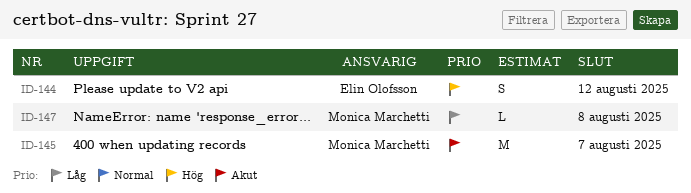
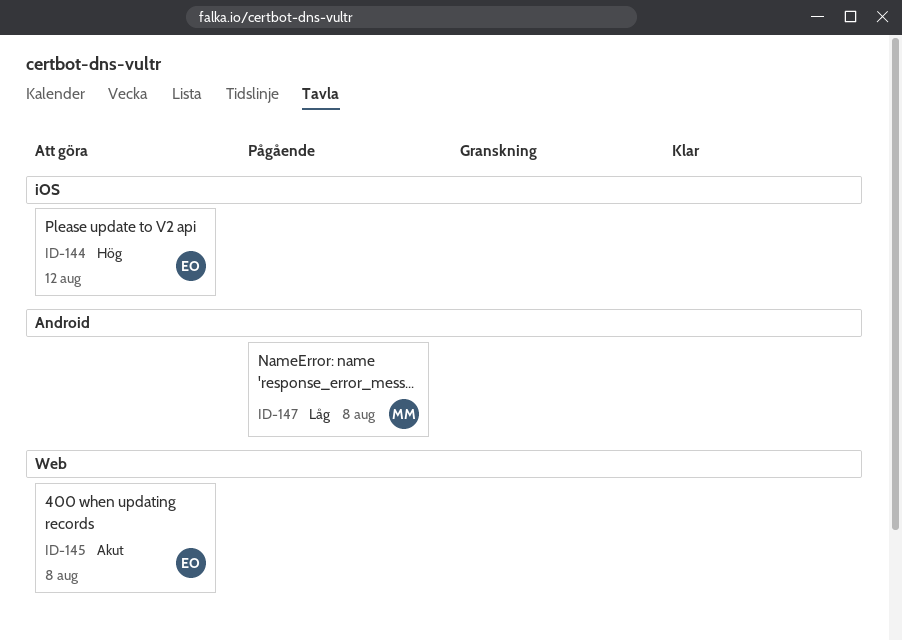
ID-145, owner: Monica Marchetti -> Elin Olofsson
ID-145, due: Aug 7 -> Aug 8

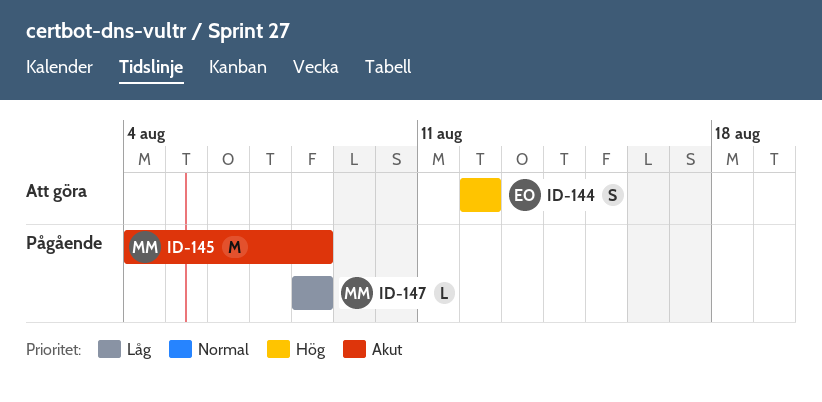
ID-145, status: Att göra -> Pågående
ID-145, owner: EO -> MM

